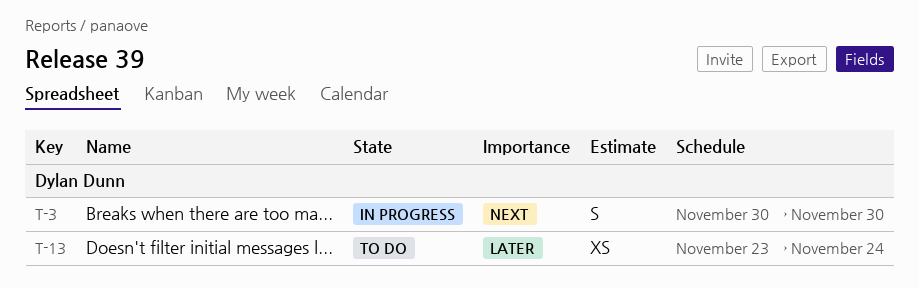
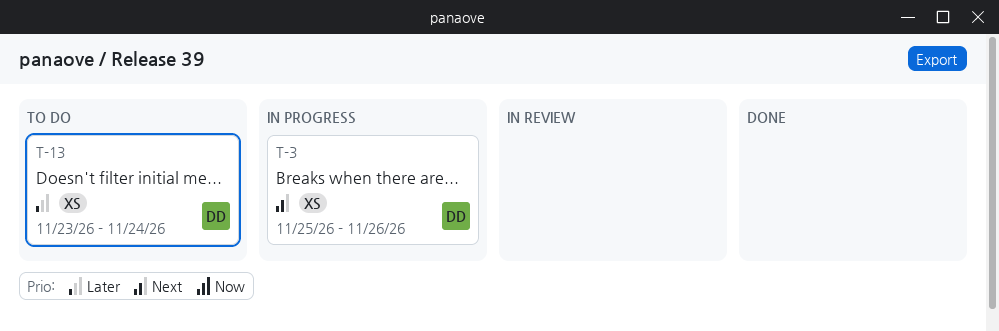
T-3, estimate: S -> XS
T-3, start: Nov 30 -> Nov 25
T-3, due: Nov 30 -> Nov 26

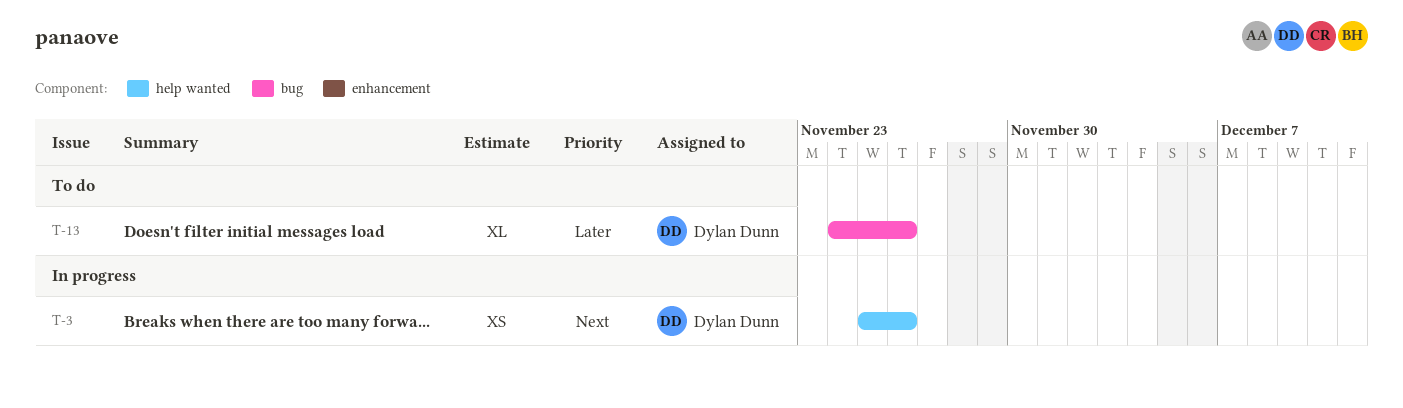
T-13, estimate: XS -> XL
T-13, start: Nov 23 -> Nov 24
T-13, due: Nov 24 -> Nov 26

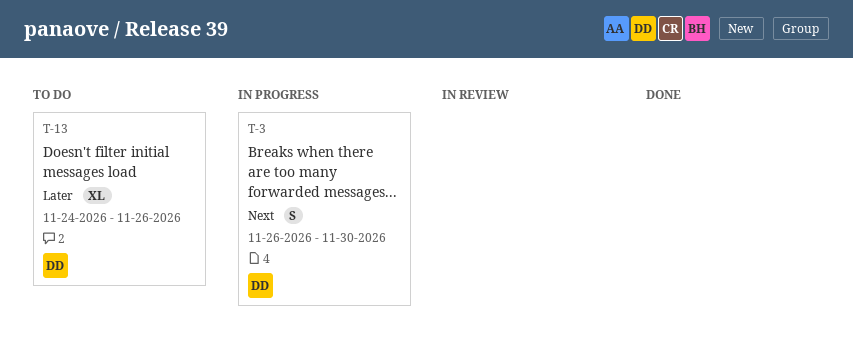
T-3, estimate: XS -> S
T-3, start: Nov 25 -> Nov 26
T-3, due: Nov 26 -> Nov 30

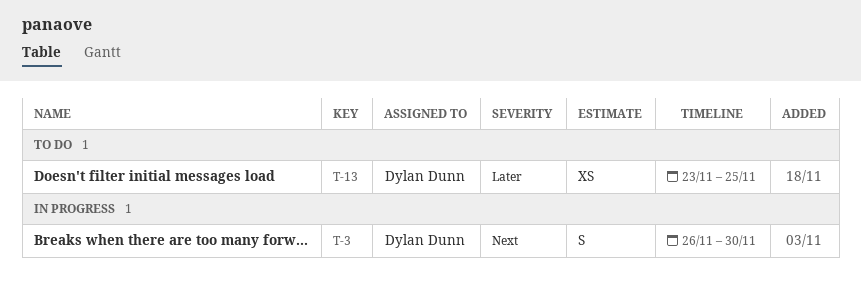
T-13, estimate: XL -> XS
T-13, start: Nov 24 -> Nov 23
T-13, due: Nov 26 -> Nov 25

